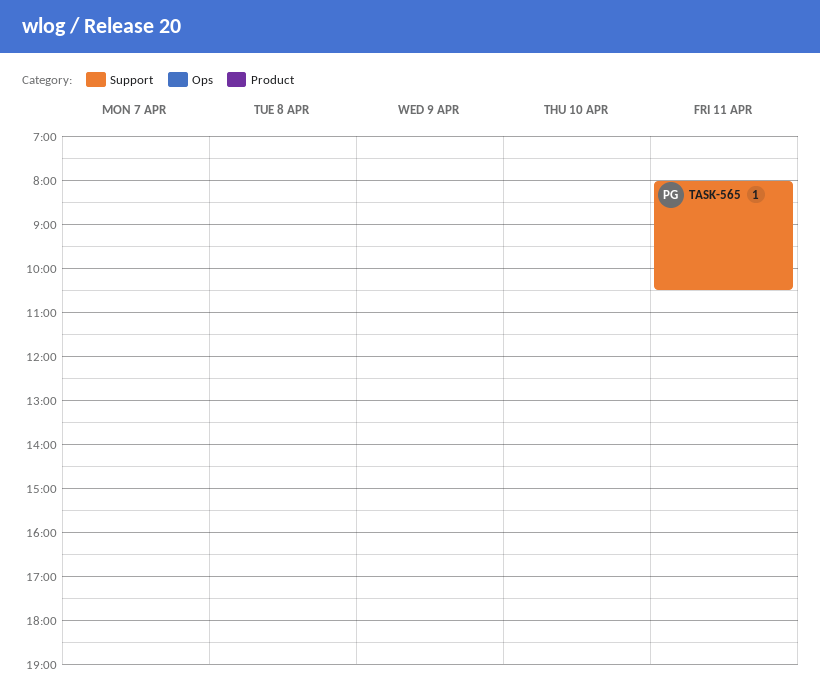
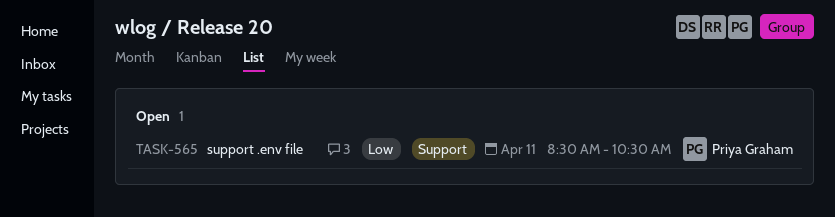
TASK-565, begins: 08:00 -> 08:30

